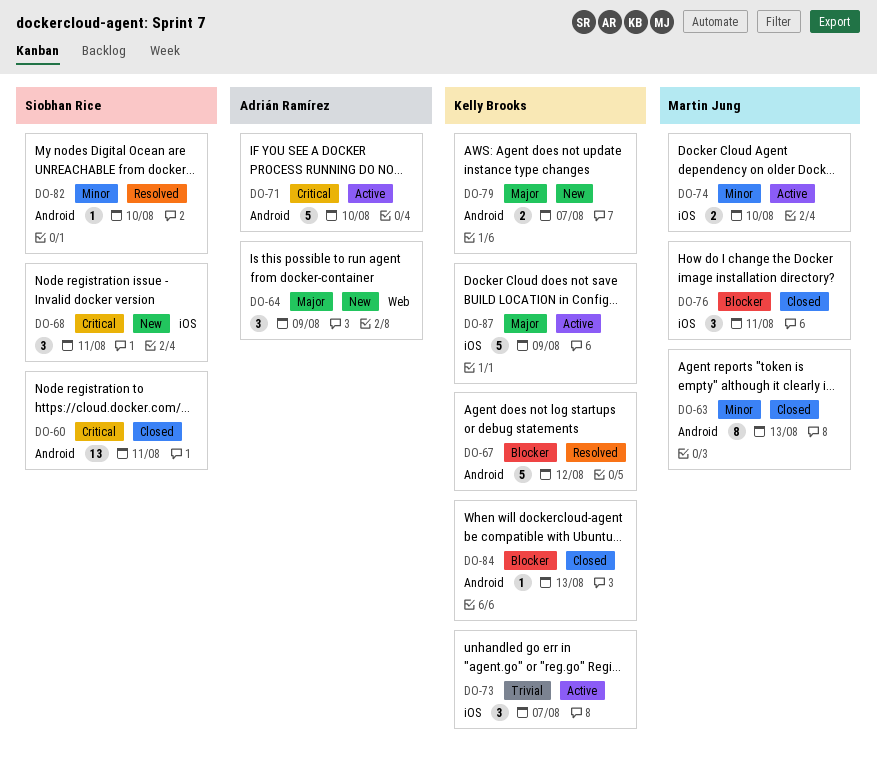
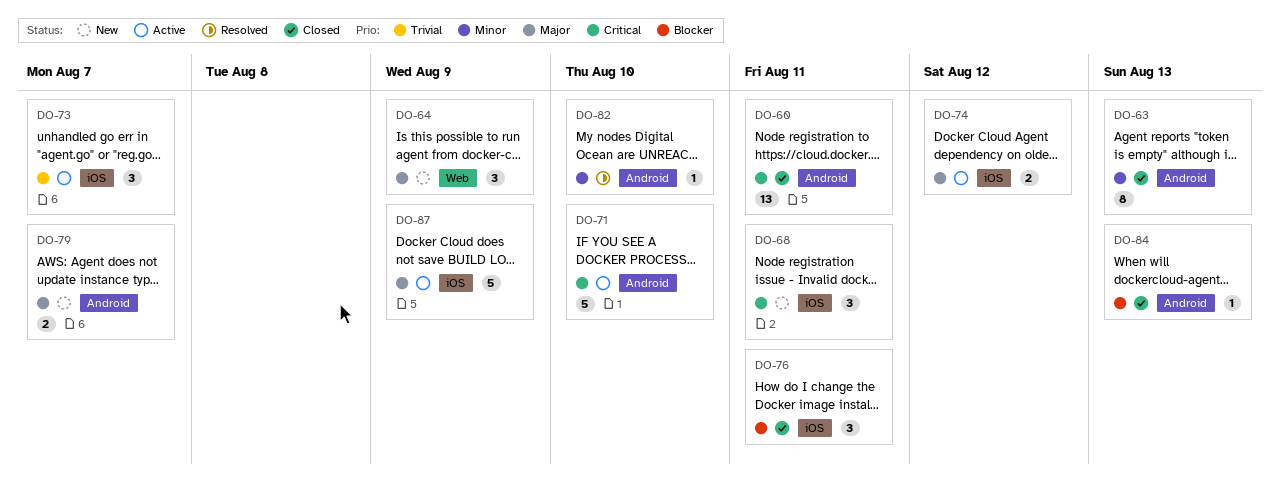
DO-67: present -> none
DO-74, priority: Minor -> Major
DO-74, due: Aug 10 -> Aug 12

